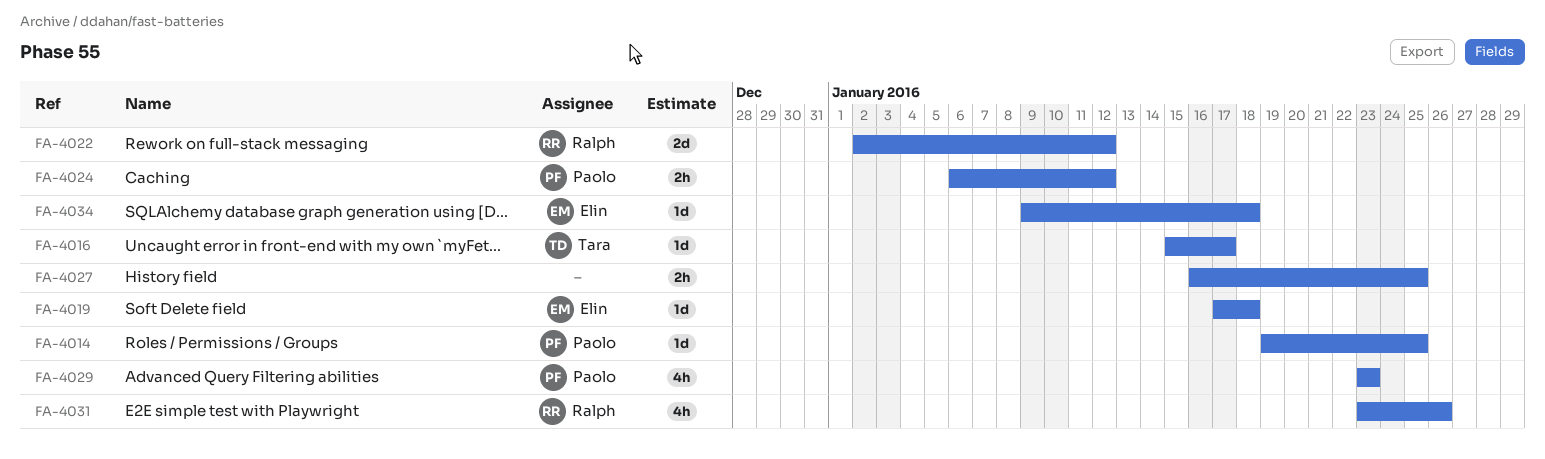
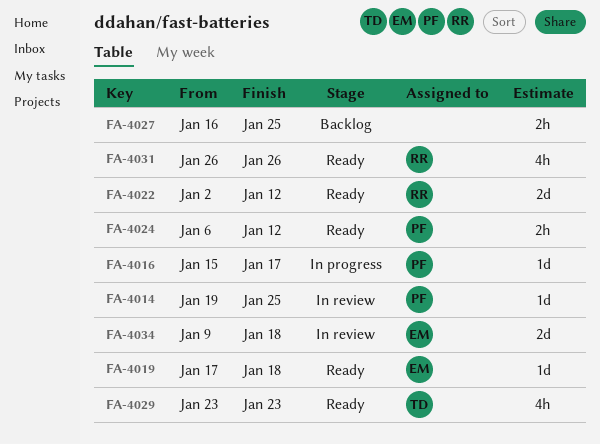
FA-4016, owner: Tara -> Paolo
FA-4029, owner: Paolo -> Tara
FA-4031, start: Jan 23 -> Jan 26
FA-4034, estimate: 1d -> 2d

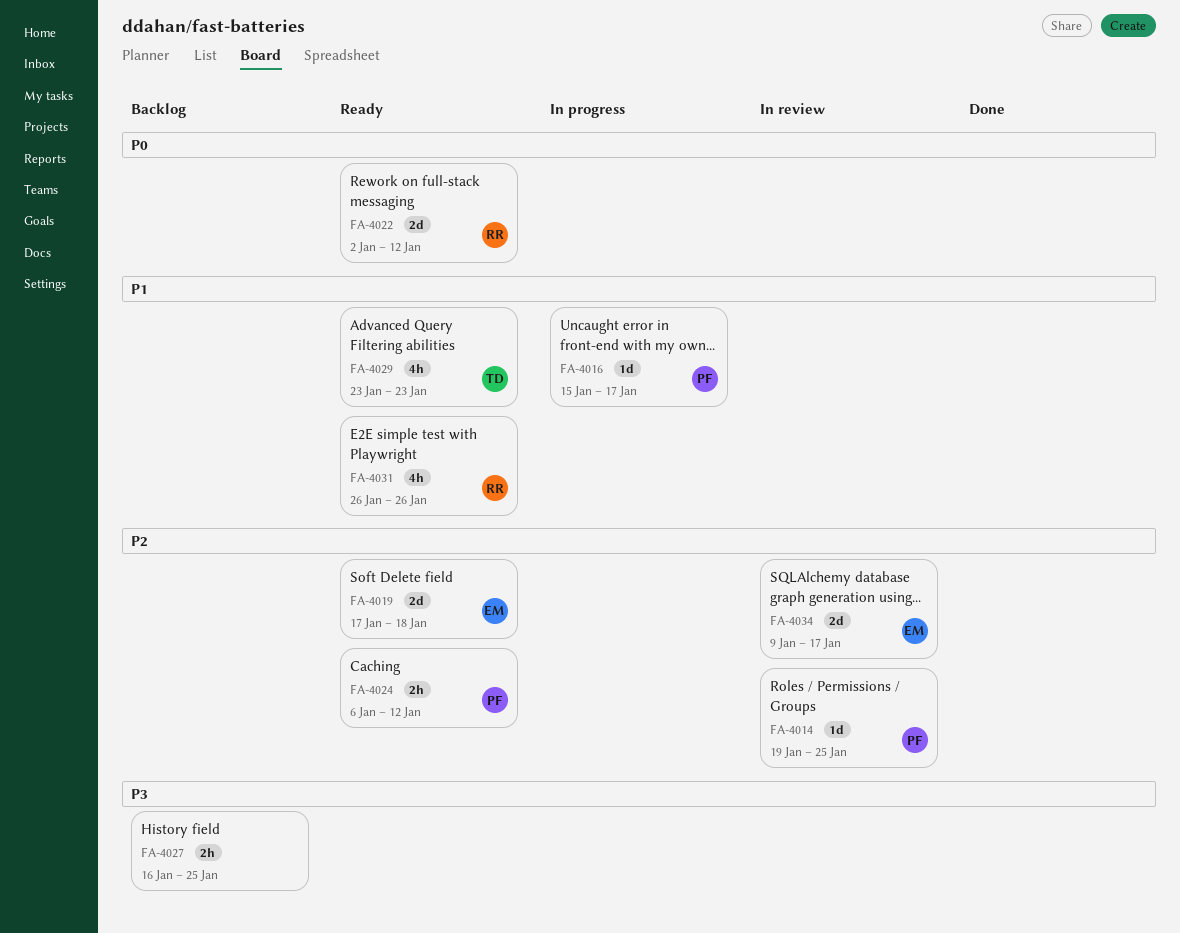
FA-4019, estimate: 1d -> 2d
FA-4034, due: Jan 18 -> Jan 17

